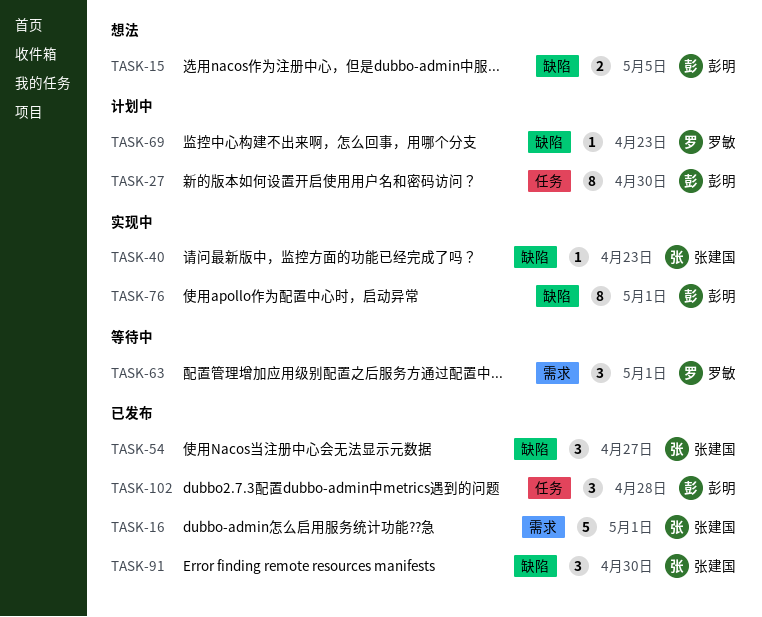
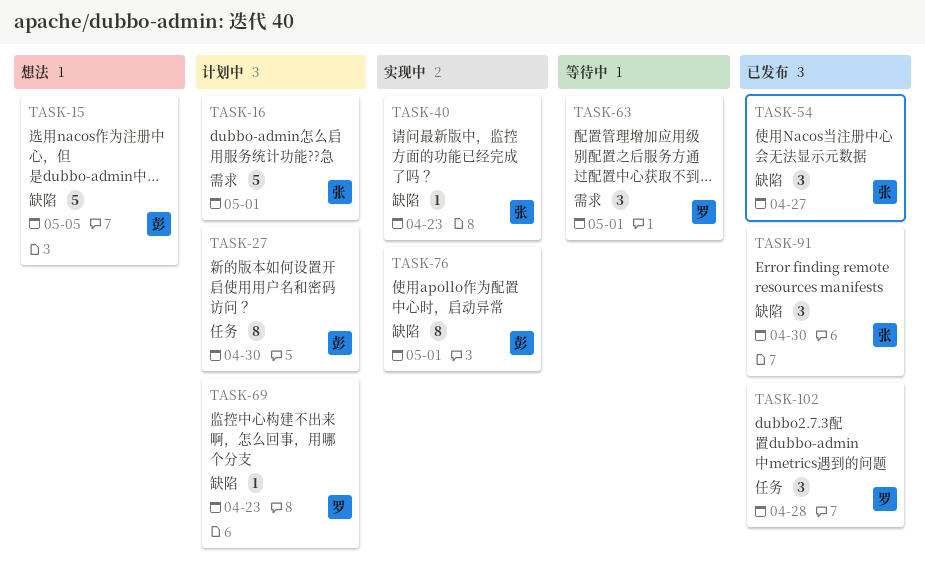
TASK-15, estimate: 2 -> 5
TASK-16, status: 已发布 -> 计划中
TASK-102, owner: 彭明 -> 罗敏

